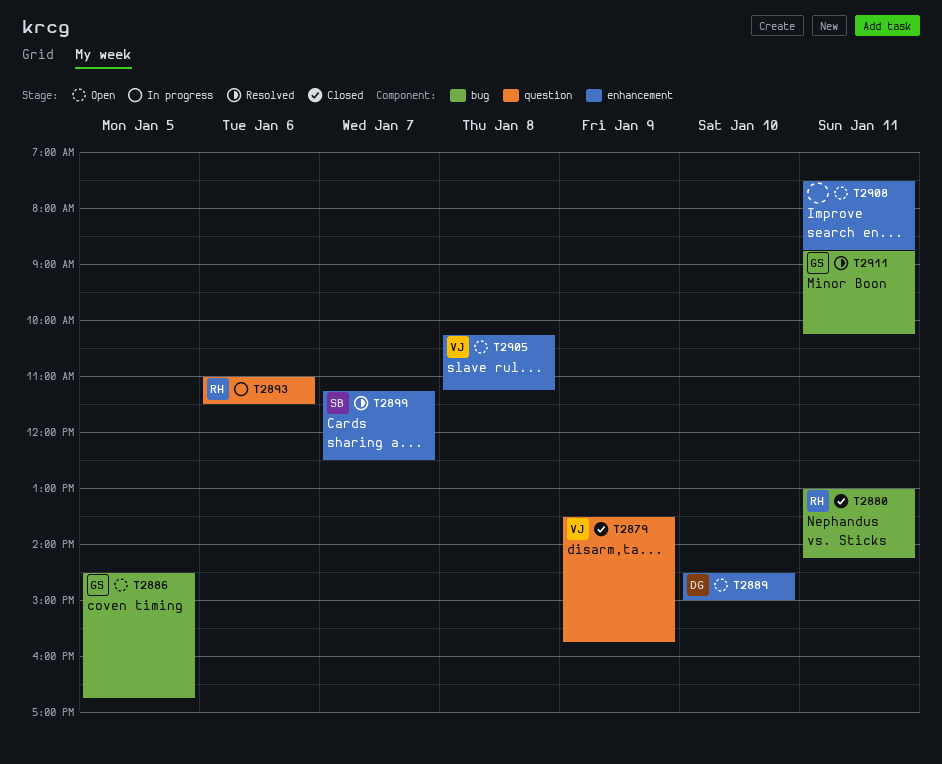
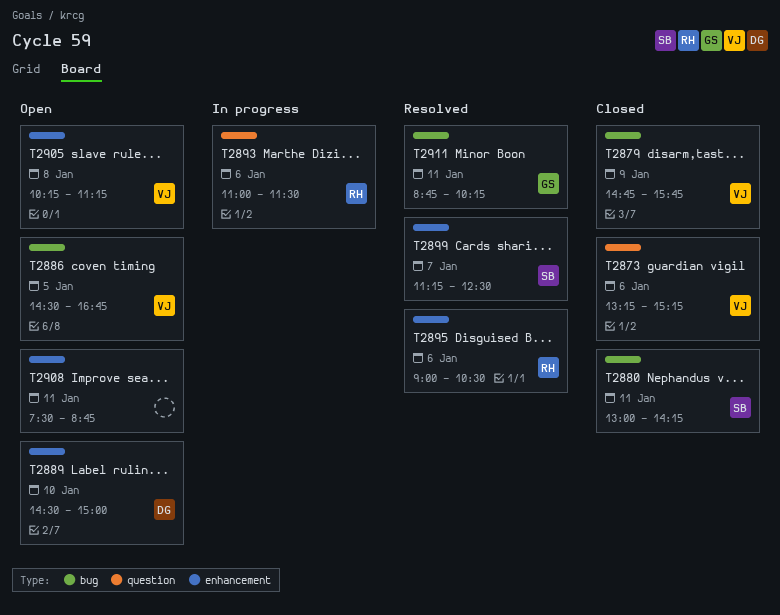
T2873: none -> present
T2879, label: question -> bug
T2879, begins: 13:30 -> 14:45
T2880, owner: RH -> SB
T2886, owner: GS -> VJ
T2895: none -> present

